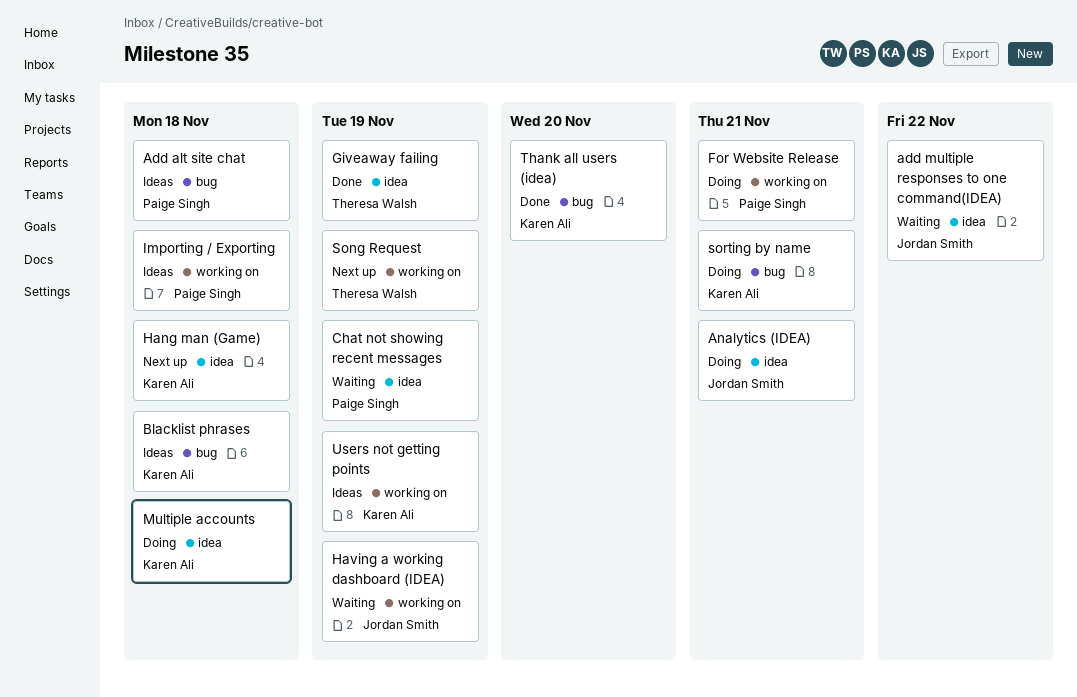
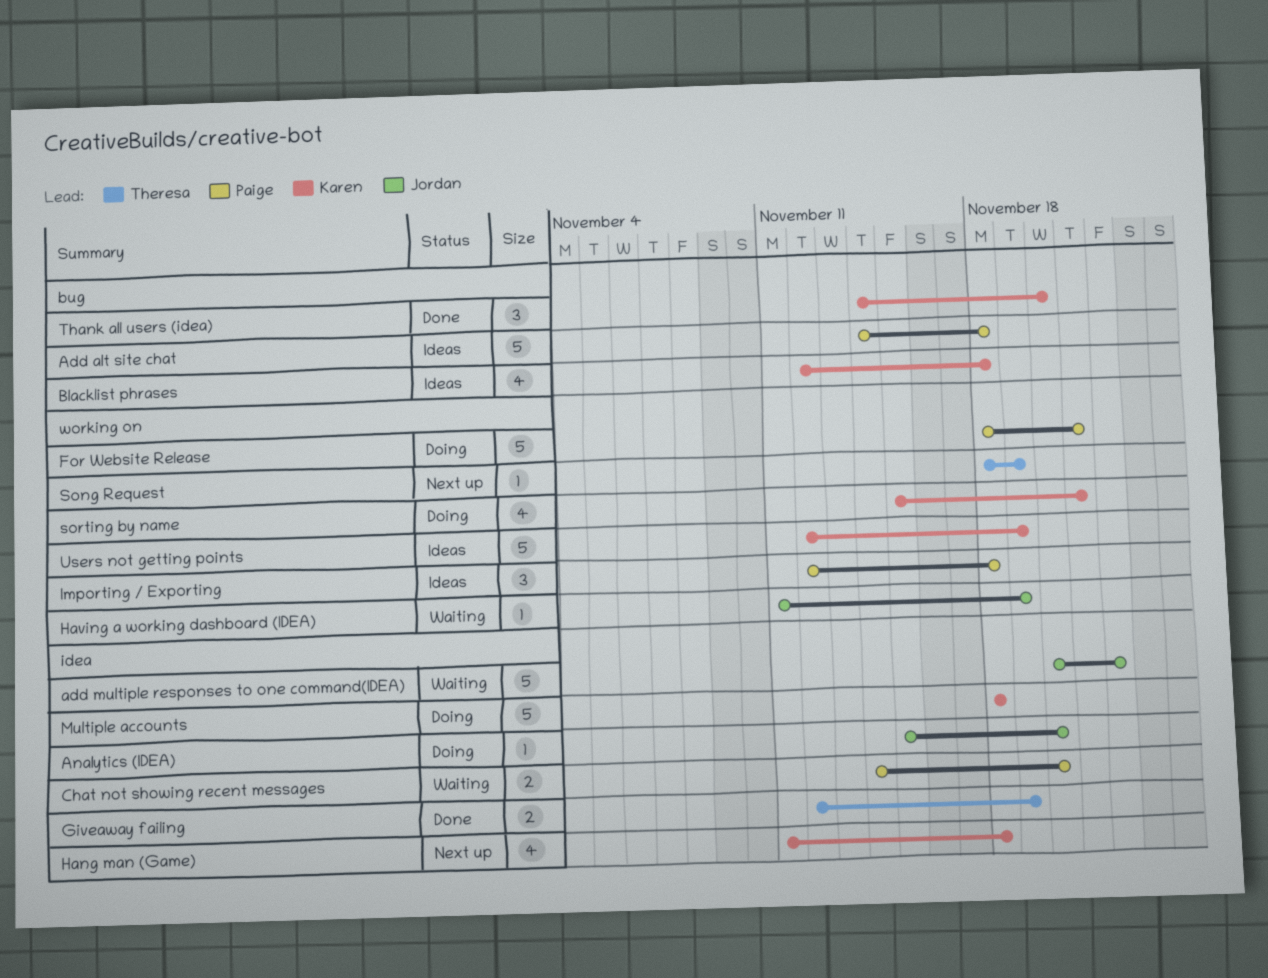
Analytics (IDEA), due: Nov 21 -> Nov 20
Chat not showing recent messages, due: Nov 19 -> Nov 20
sorting by name, label: bug -> working on

